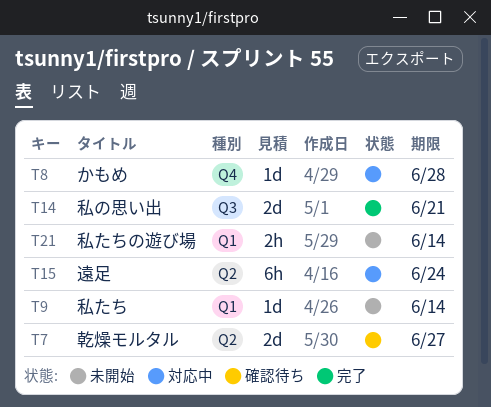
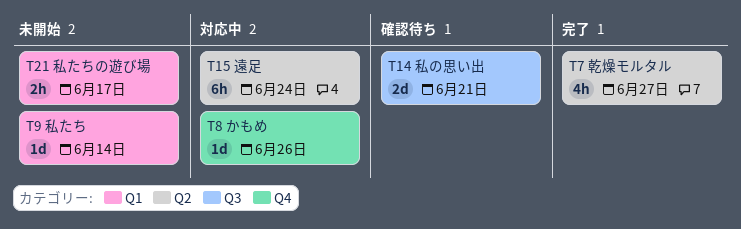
T7, status: 確認待ち -> 完了
T7, estimate: 2d -> 4h
T8, due: Jun 28 -> Jun 26
T14, status: 完了 -> 確認待ち
T21, due: Jun 14 -> Jun 17

